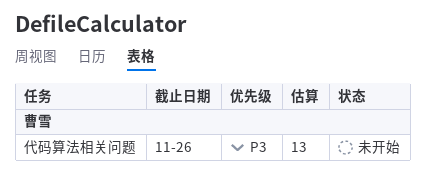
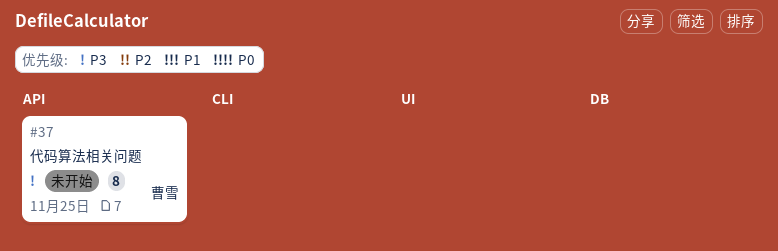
代码算法相关问题, estimate: 13 -> 8
代码算法相关问题, due: Nov 26 -> Nov 25

